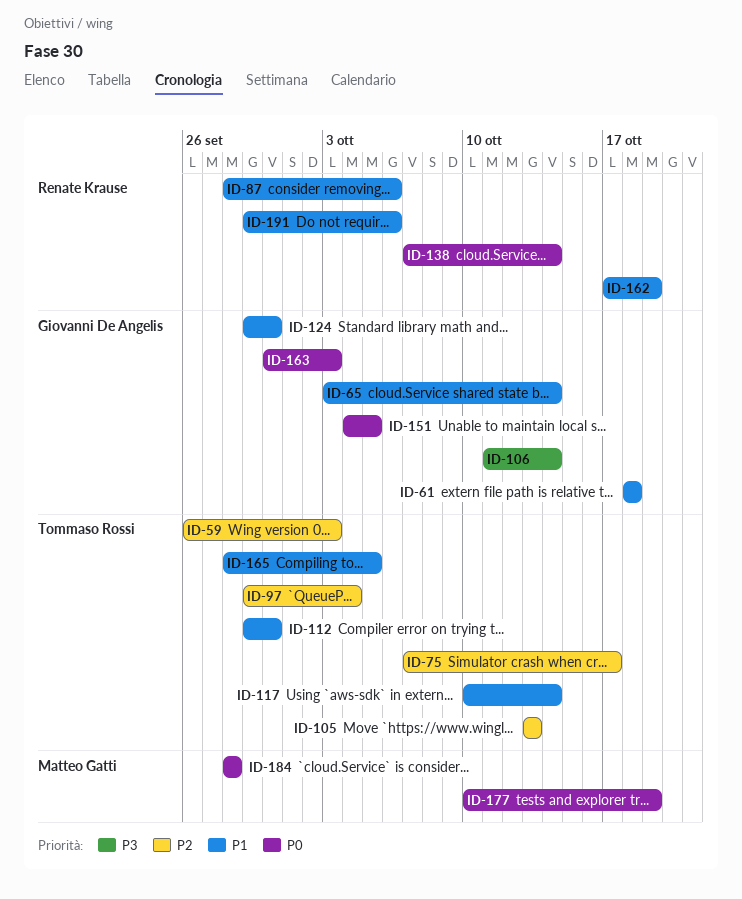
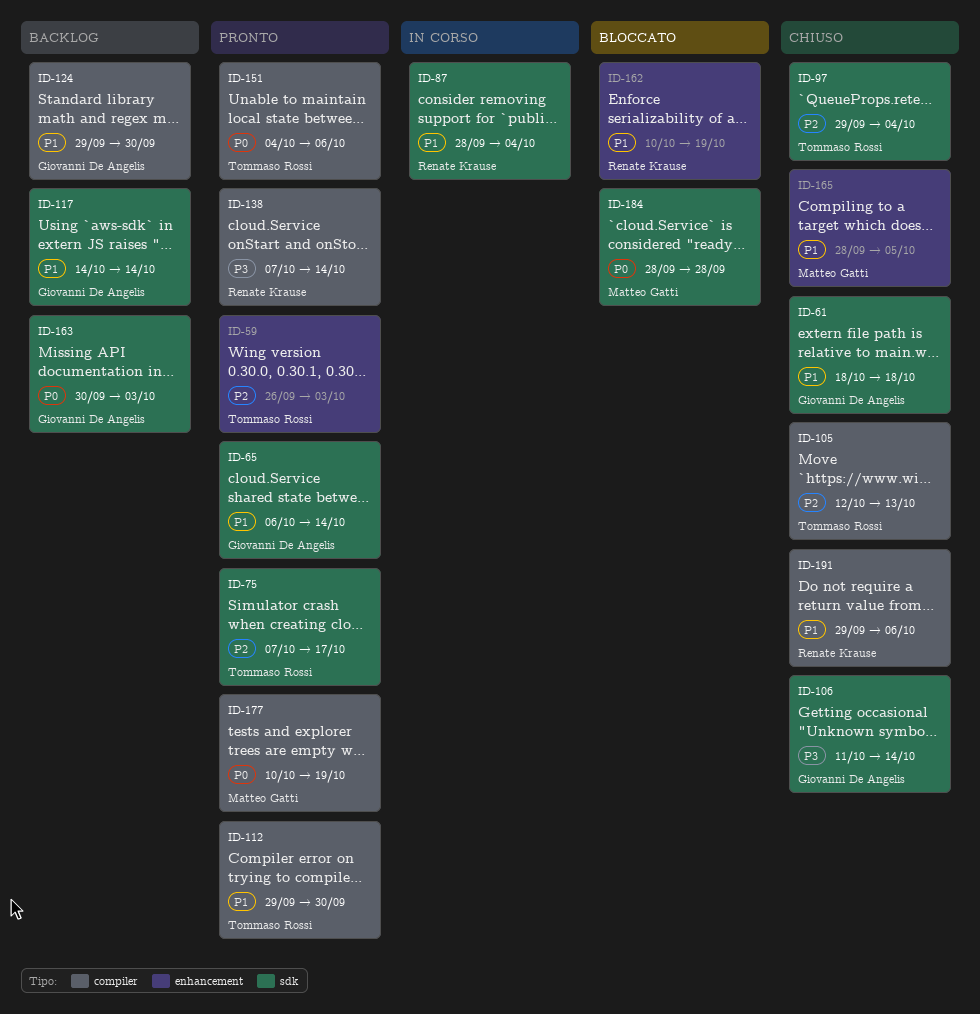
ID-65, start: Oct 3 -> Oct 6
ID-87, due: Oct 6 -> Oct 4
ID-105, start: Oct 13 -> Oct 12
ID-117, owner: Tommaso Rossi -> Giovanni De Angelis
ID-117, start: Oct 10 -> Oct 14
ID-138, priority: P0 -> P3
ID-151, owner: Giovanni De Angelis -> Tommaso Rossi
ID-151, due: Oct 5 -> Oct 6
ID-162, start: Oct 17 -> Oct 10
ID-165, owner: Tommaso Rossi -> Matteo Gatti

